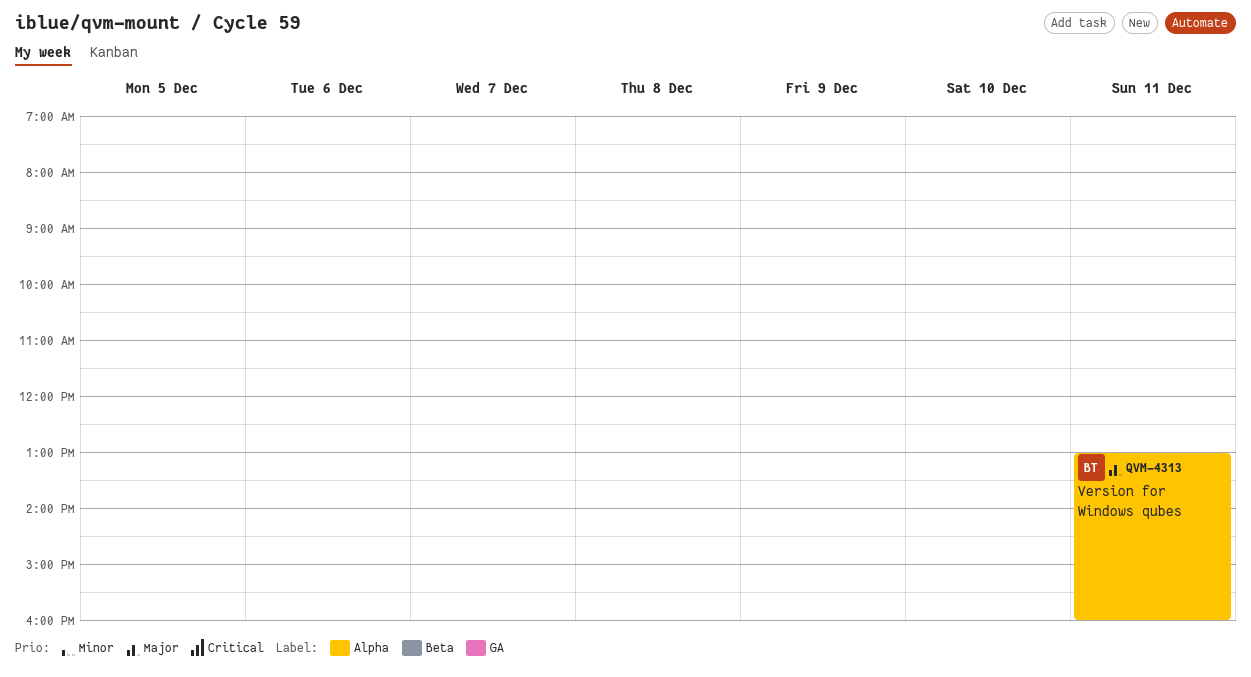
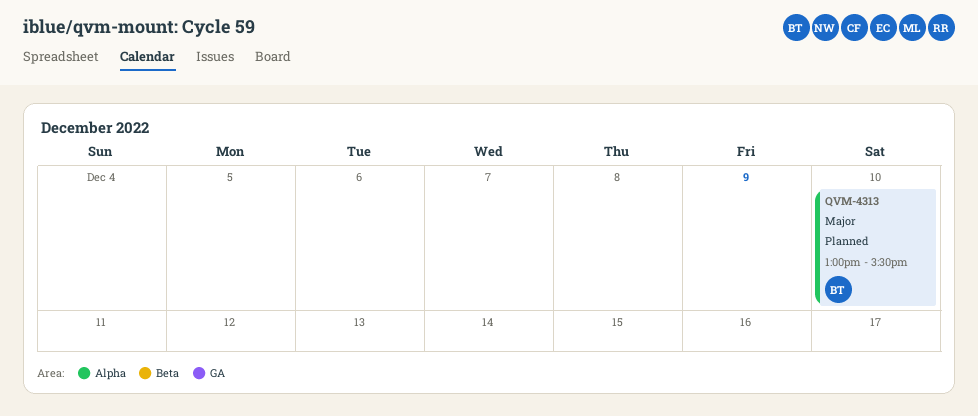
QVM-4313, day: Dec 11 -> Dec 10
QVM-4313, ends: 16:00 -> 15:30

